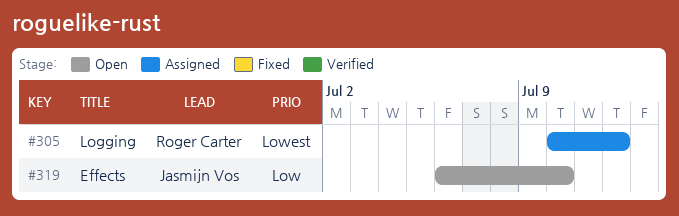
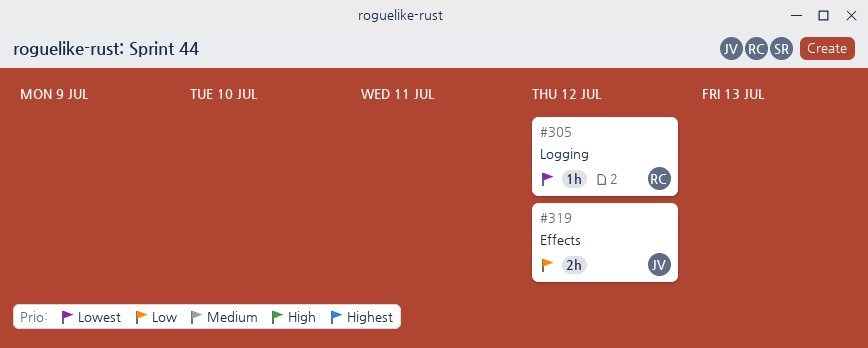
#319, due: Jul 10 -> Jul 12

